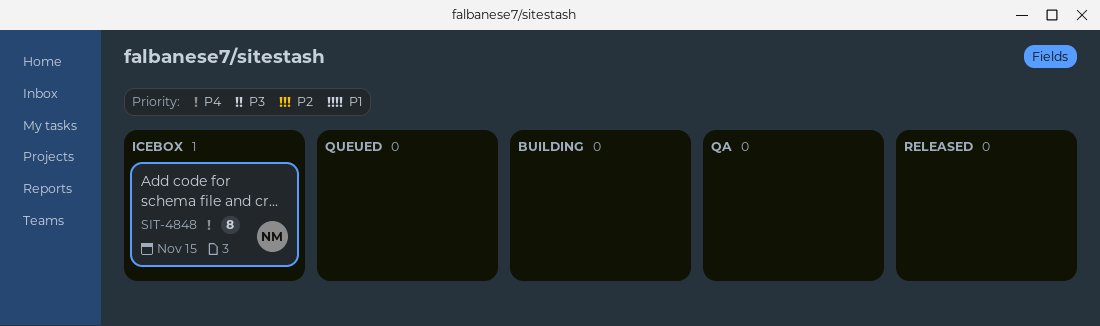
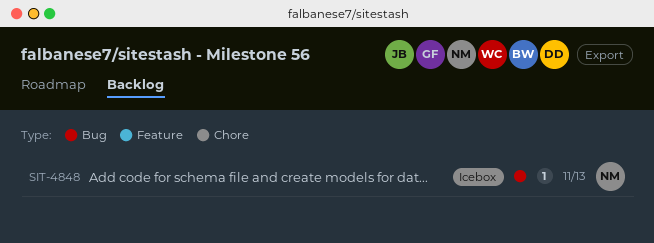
SIT-4848, estimate: 8 -> 1
SIT-4848, due: Nov 15 -> Nov 13

